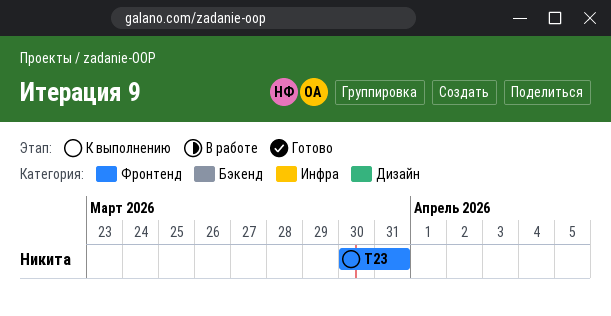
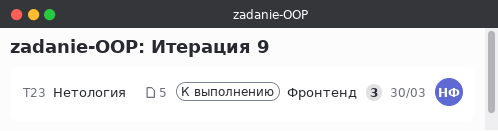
T23, due: Mar 31 -> Mar 30

